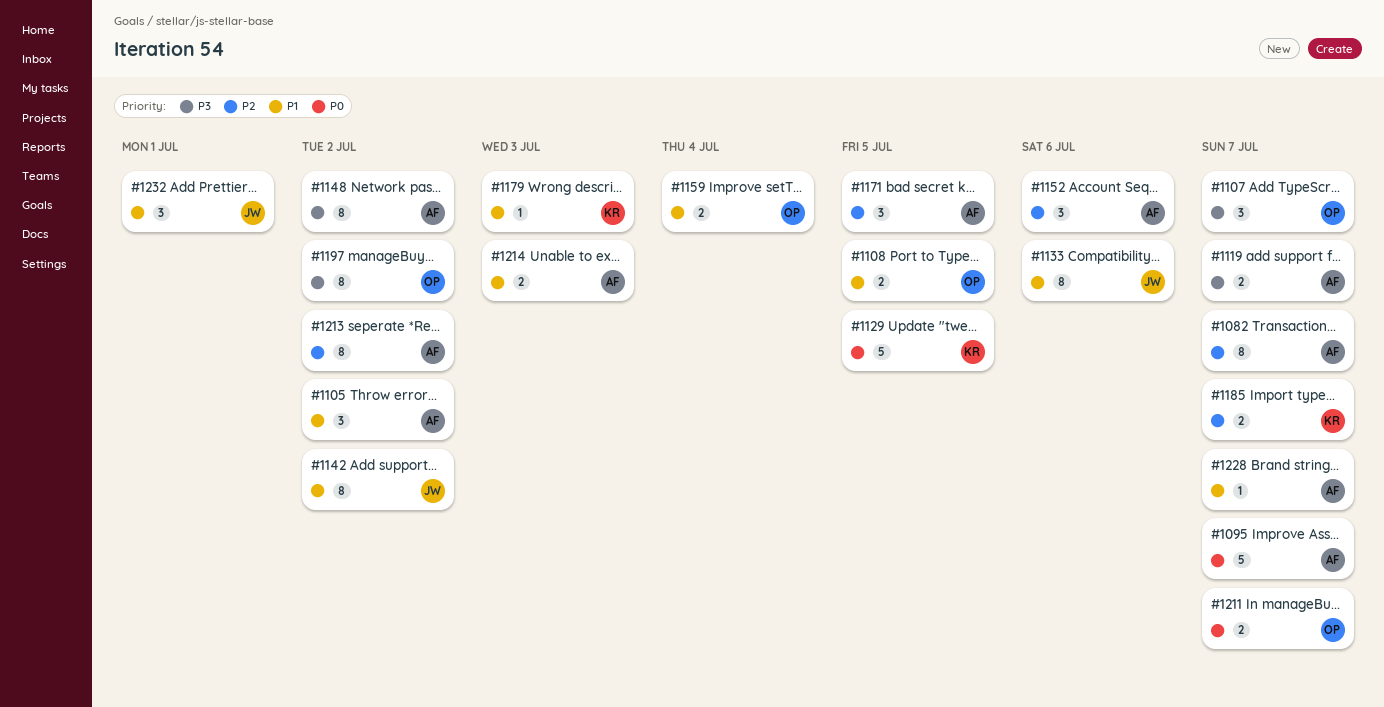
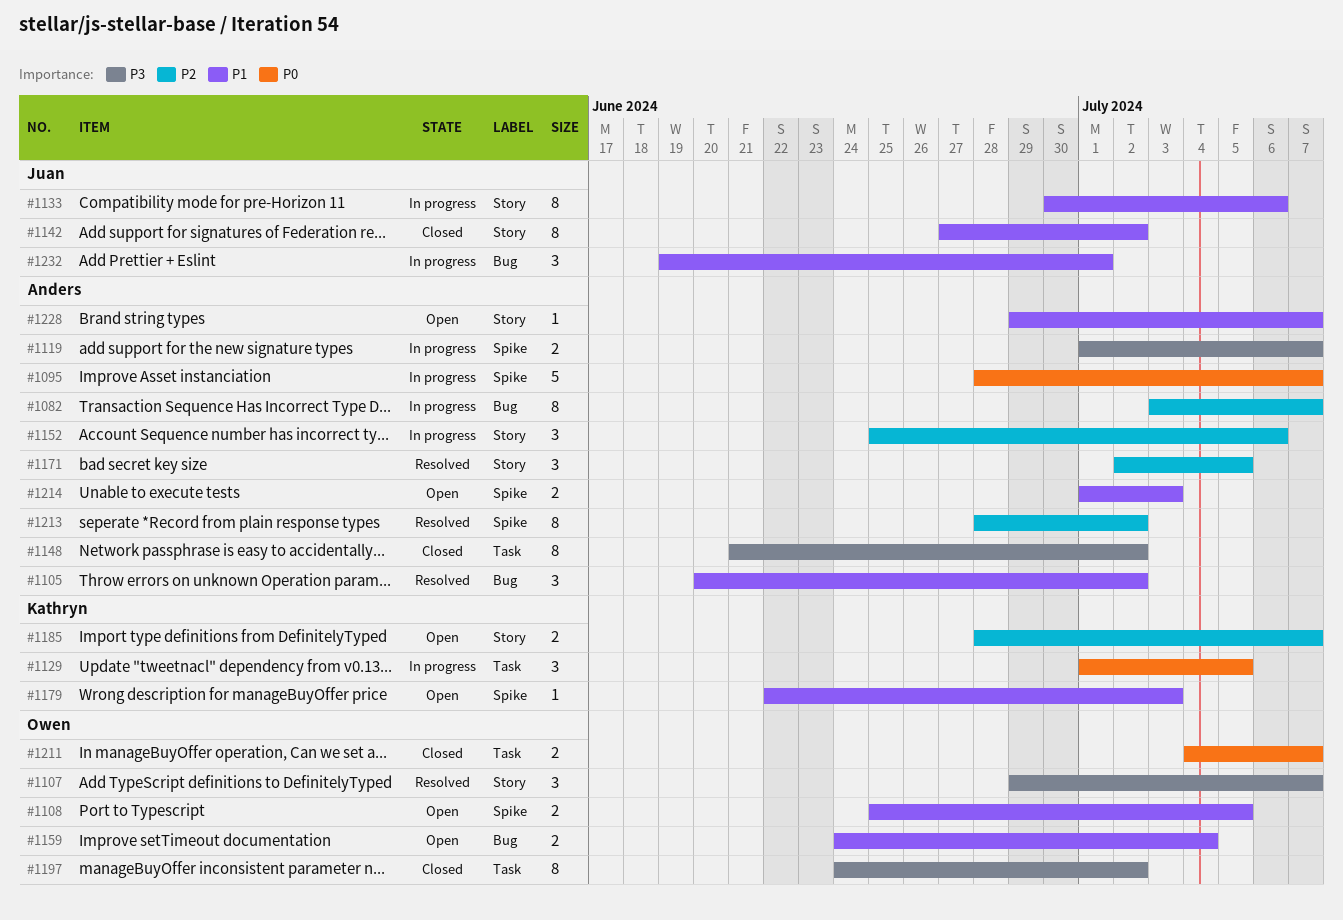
#1129, estimate: 5 -> 3

